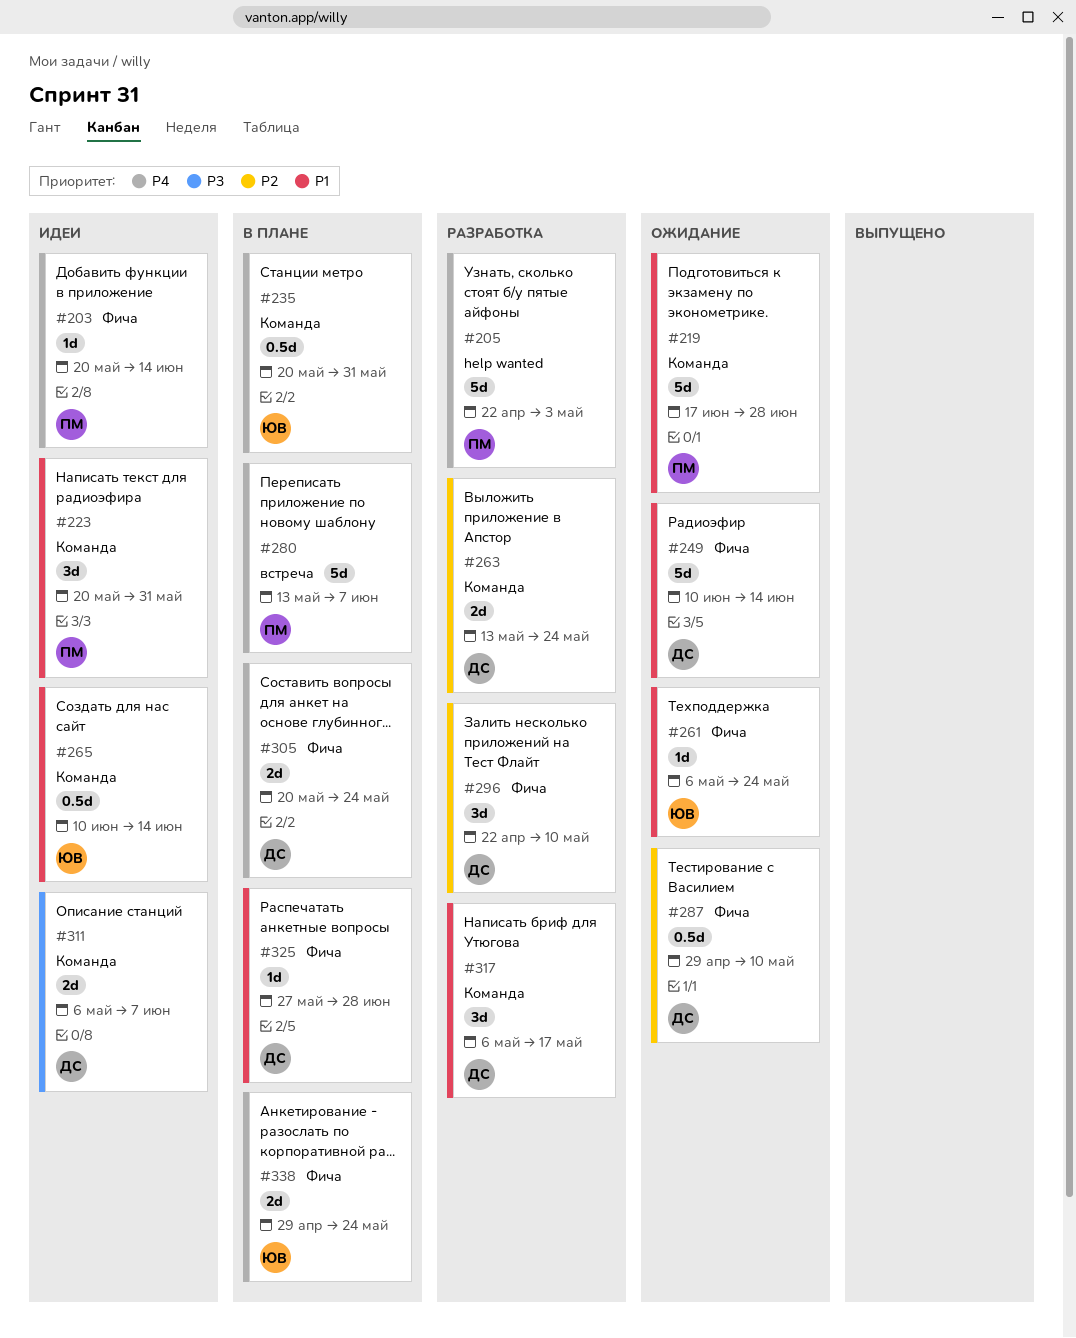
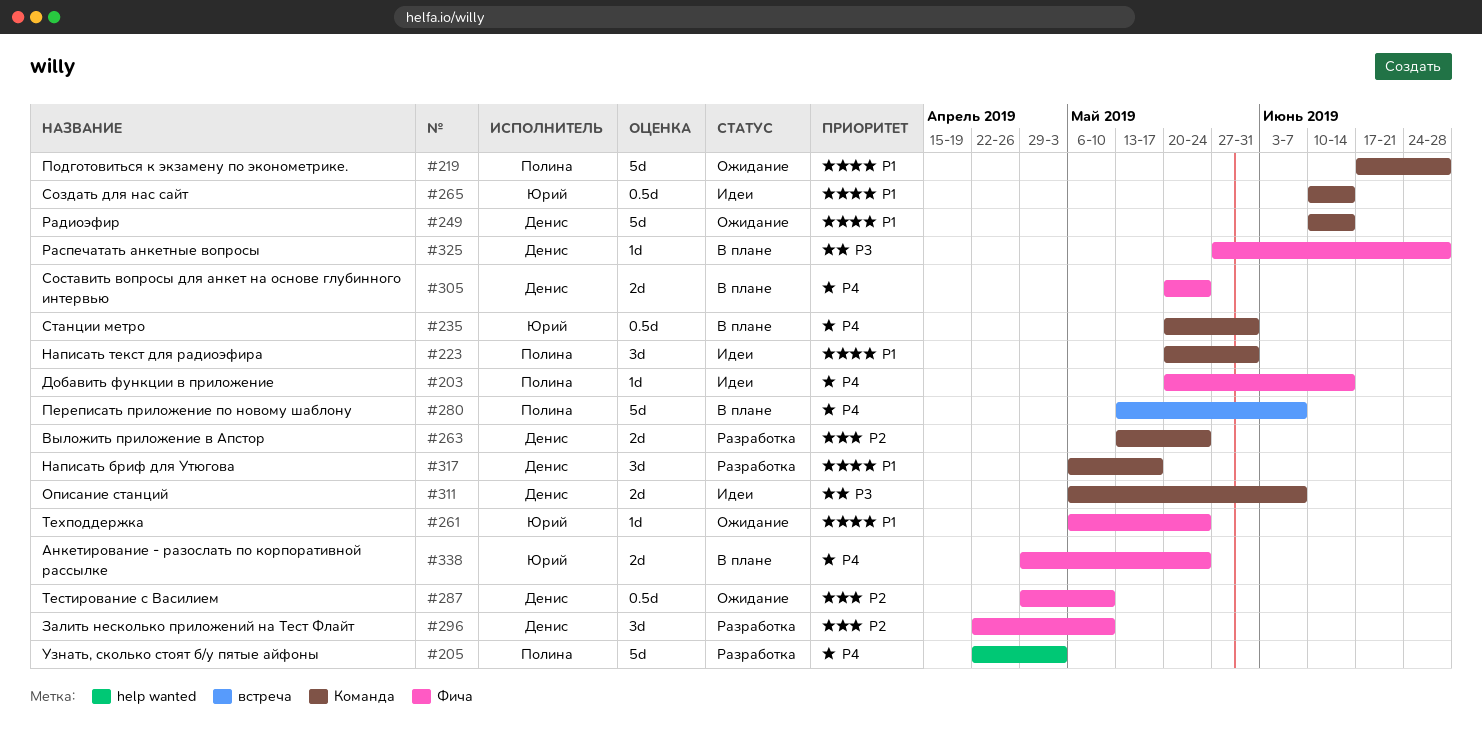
#249, label: Фича -> Команда
#325, priority: P1 -> P3

